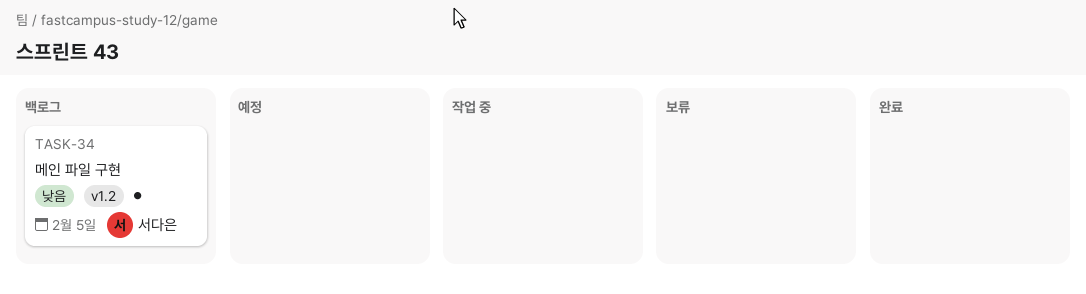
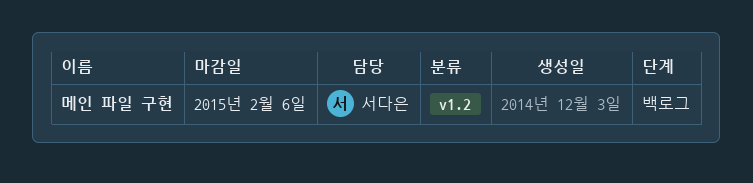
메인 파일 구현, due: Feb 5 -> Feb 6

